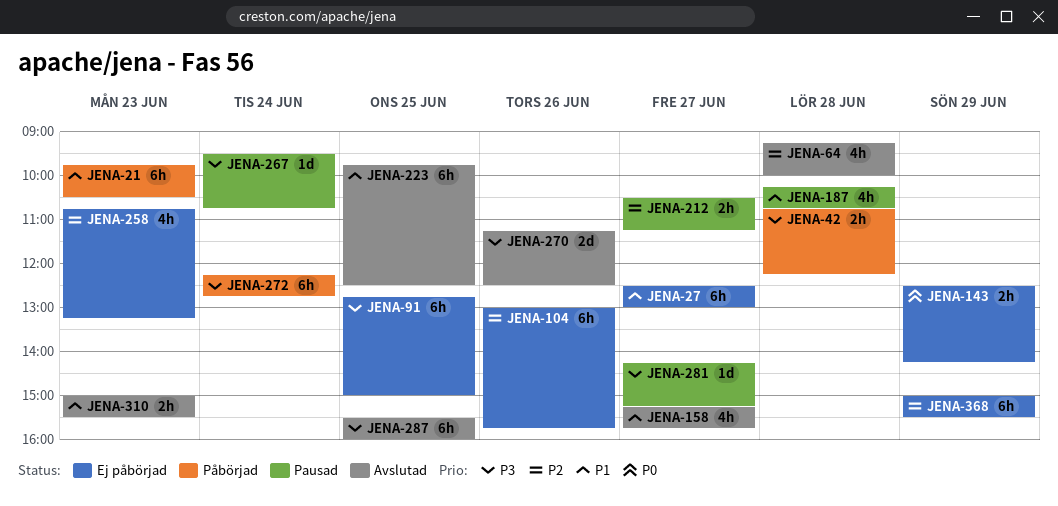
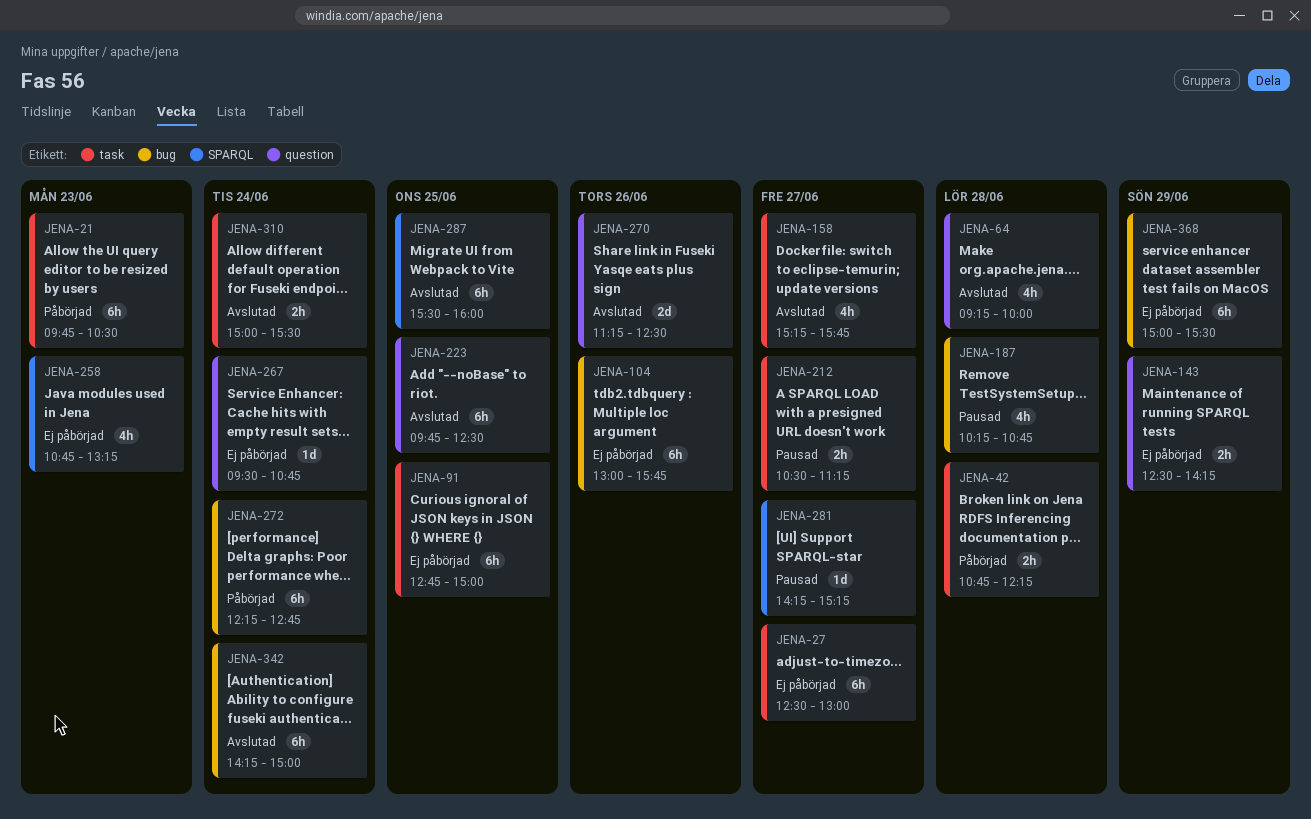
JENA-267, status: Pausad -> Ej påbörjad
JENA-310, day: Jun 23 -> Jun 24
JENA-342: none -> present

